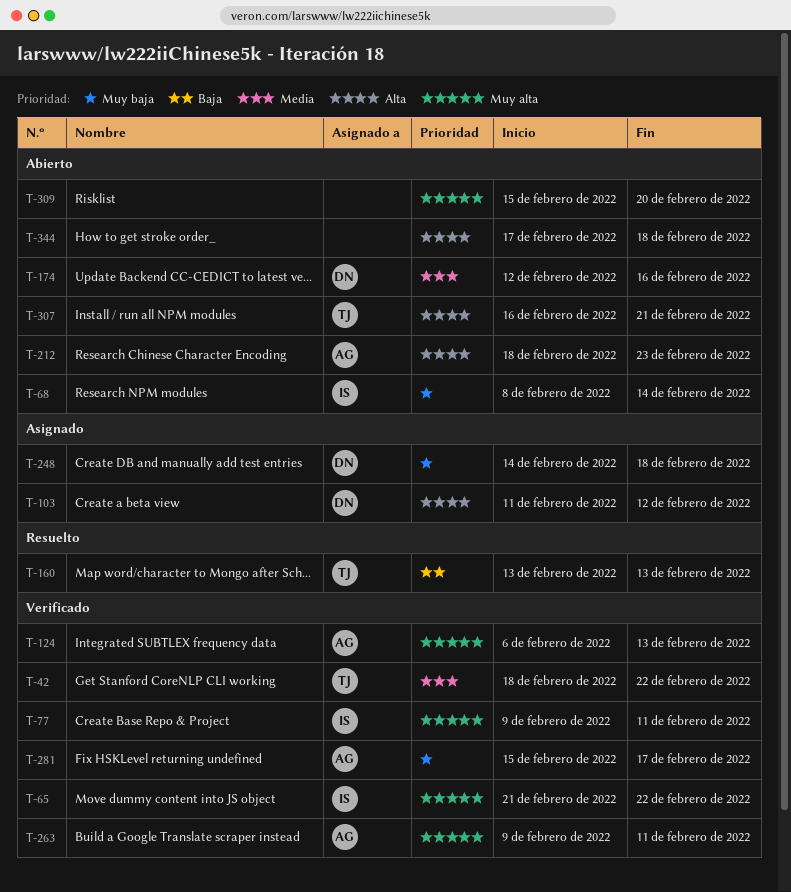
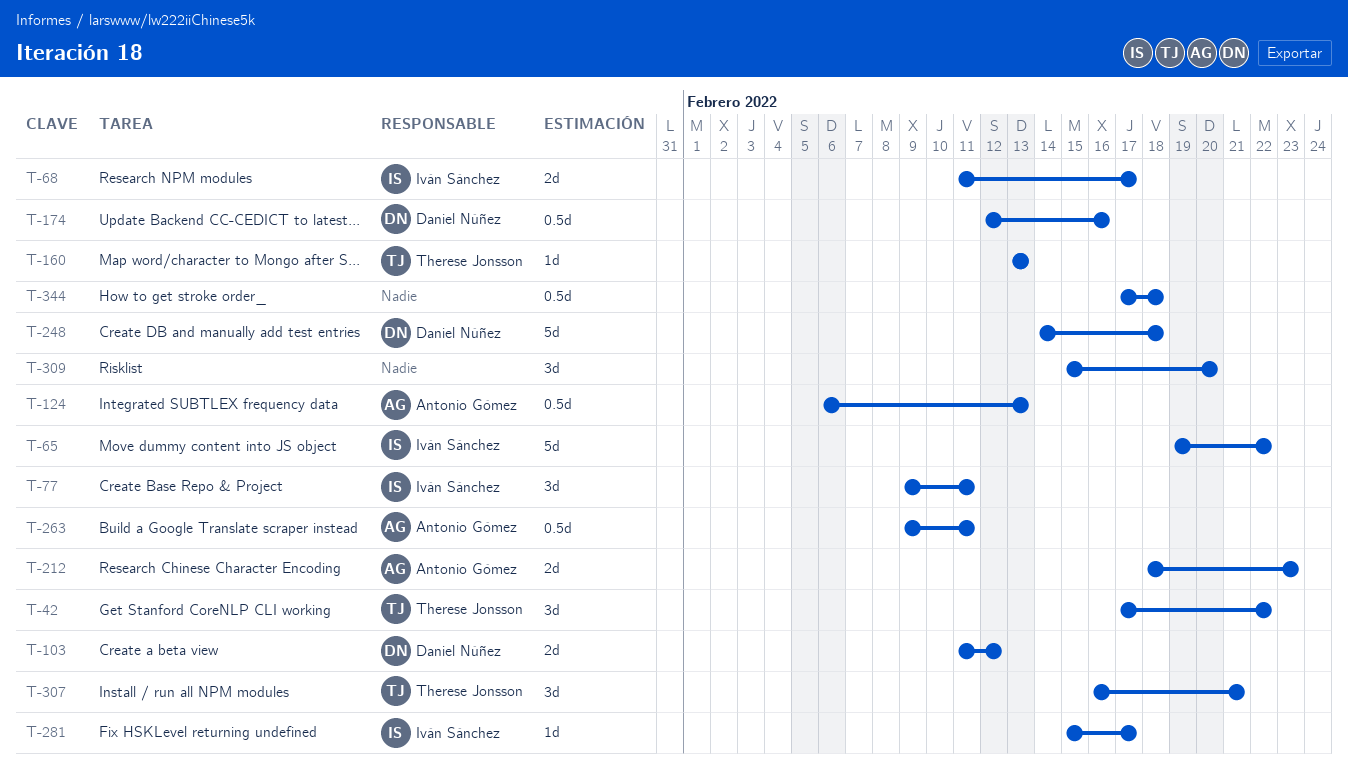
T-42, start: Feb 18 -> Feb 17
T-65, start: Feb 21 -> Feb 19
T-68, start: Feb 8 -> Feb 11
T-68, due: Feb 14 -> Feb 17
T-281, owner: Antonio Gómez -> Iván Sánchez

